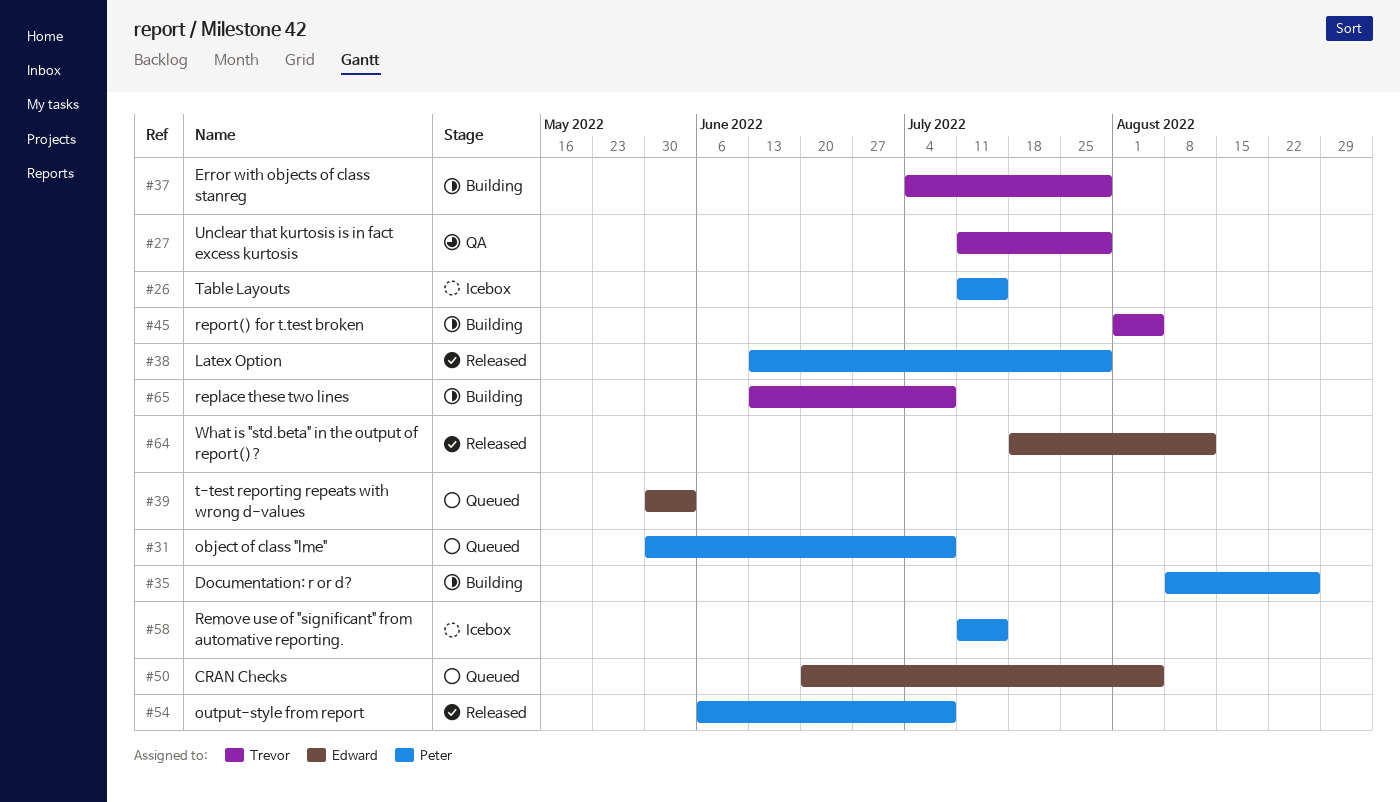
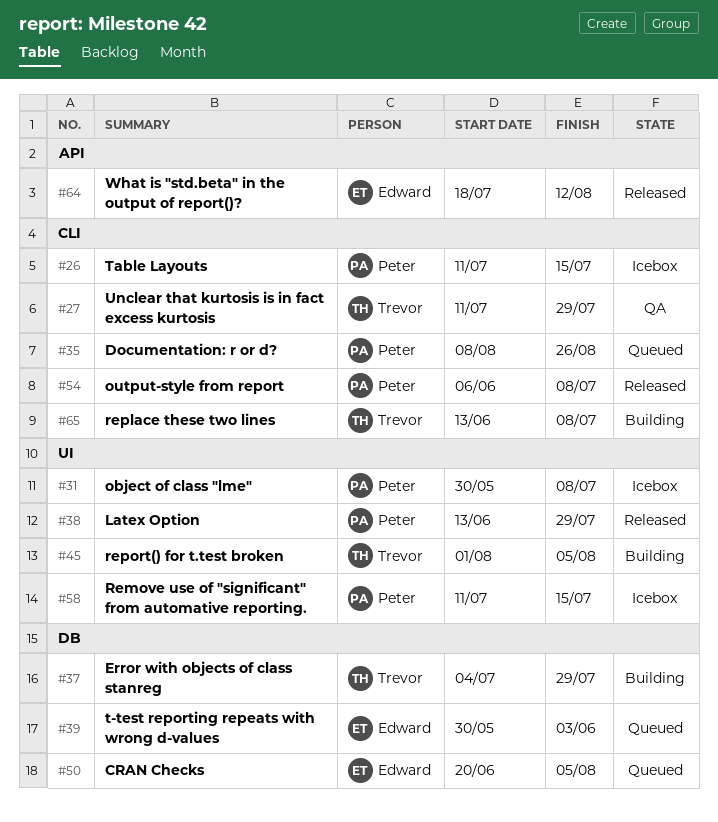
#31, status: Queued -> Icebox
#35, status: Building -> Queued

